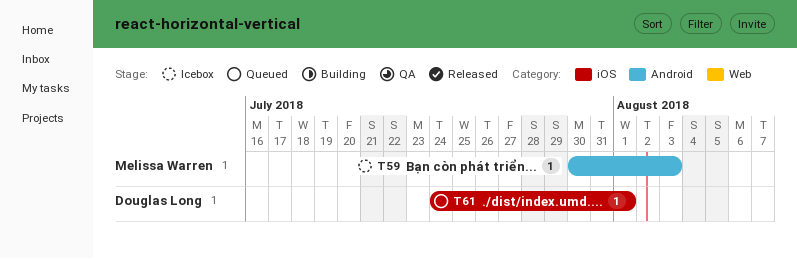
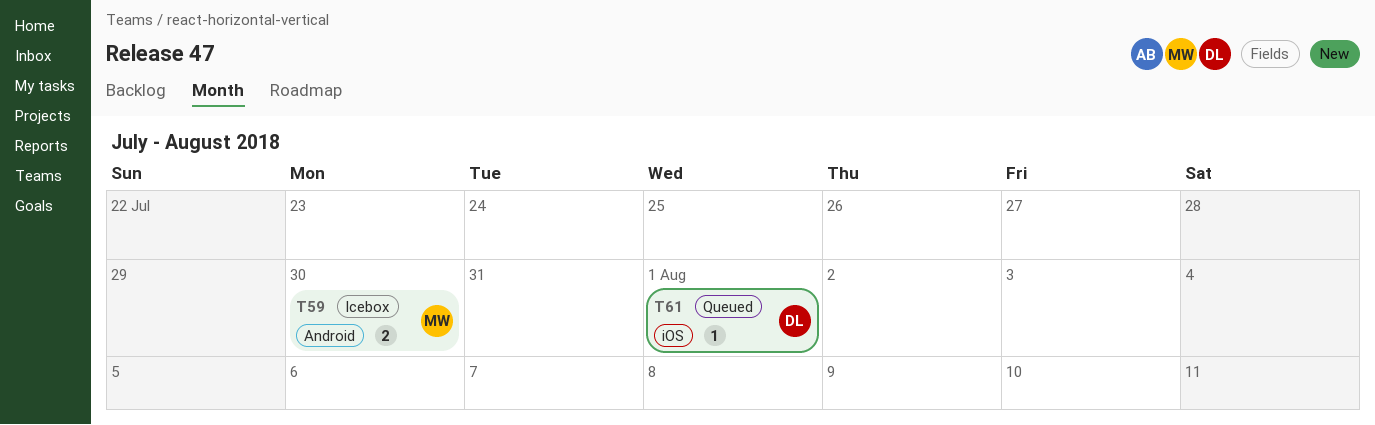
T59, estimate: 1 -> 2
T59, due: Aug 3 -> Jul 30

